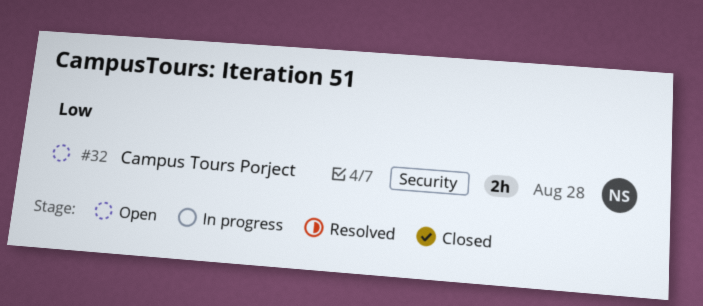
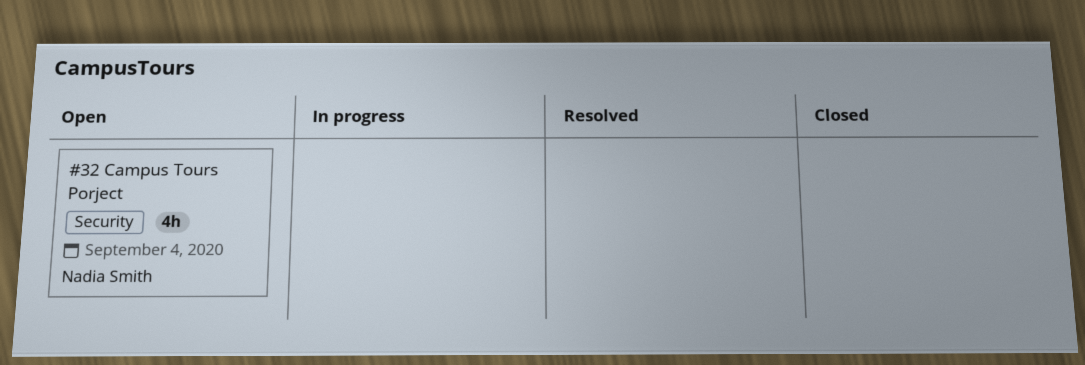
#32, estimate: 2h -> 4h
#32, due: Aug 28 -> Sep 4

